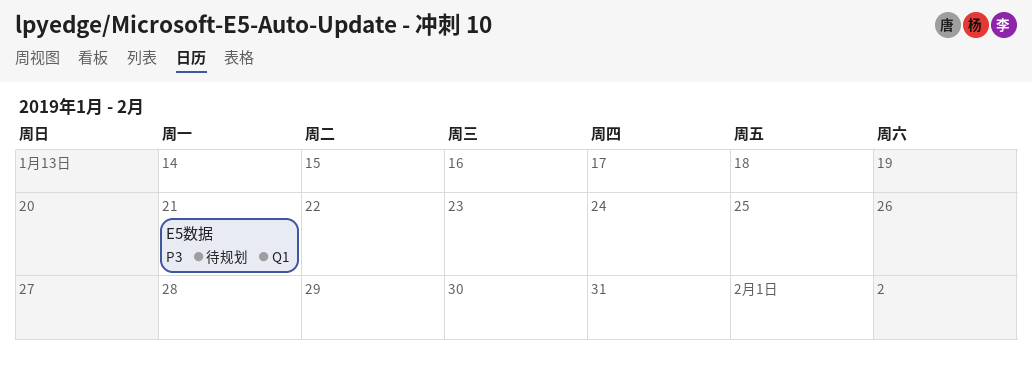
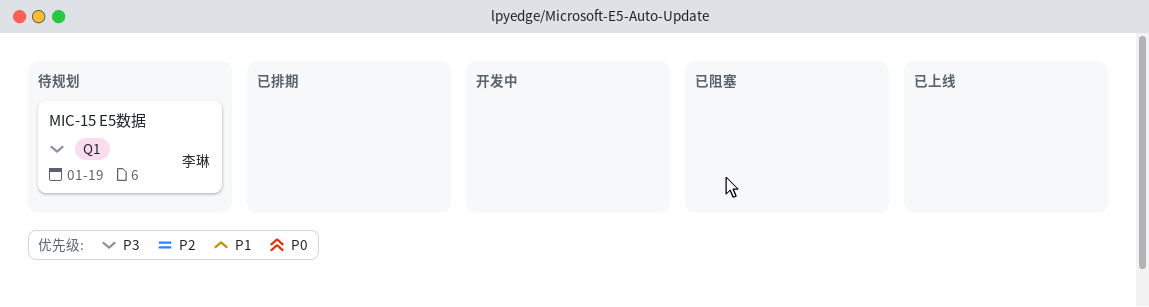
E5数据, due: Jan 21 -> Jan 19

